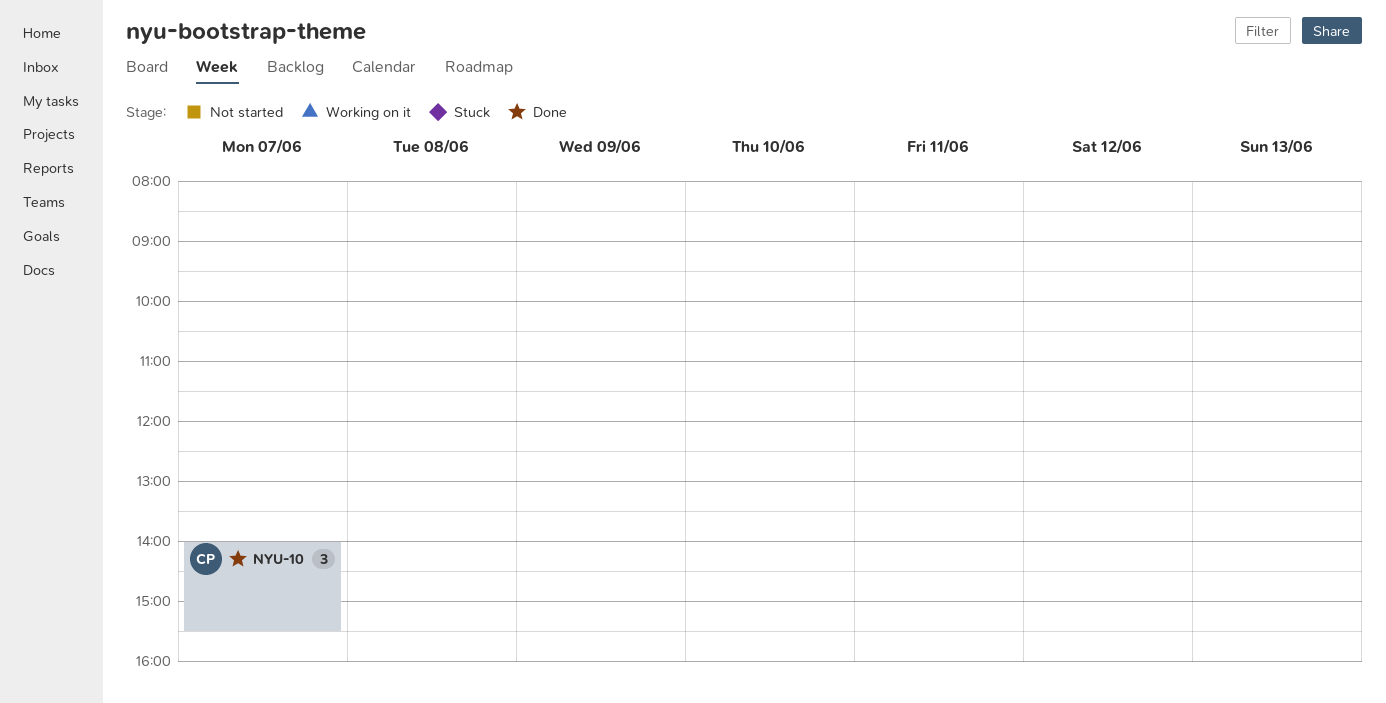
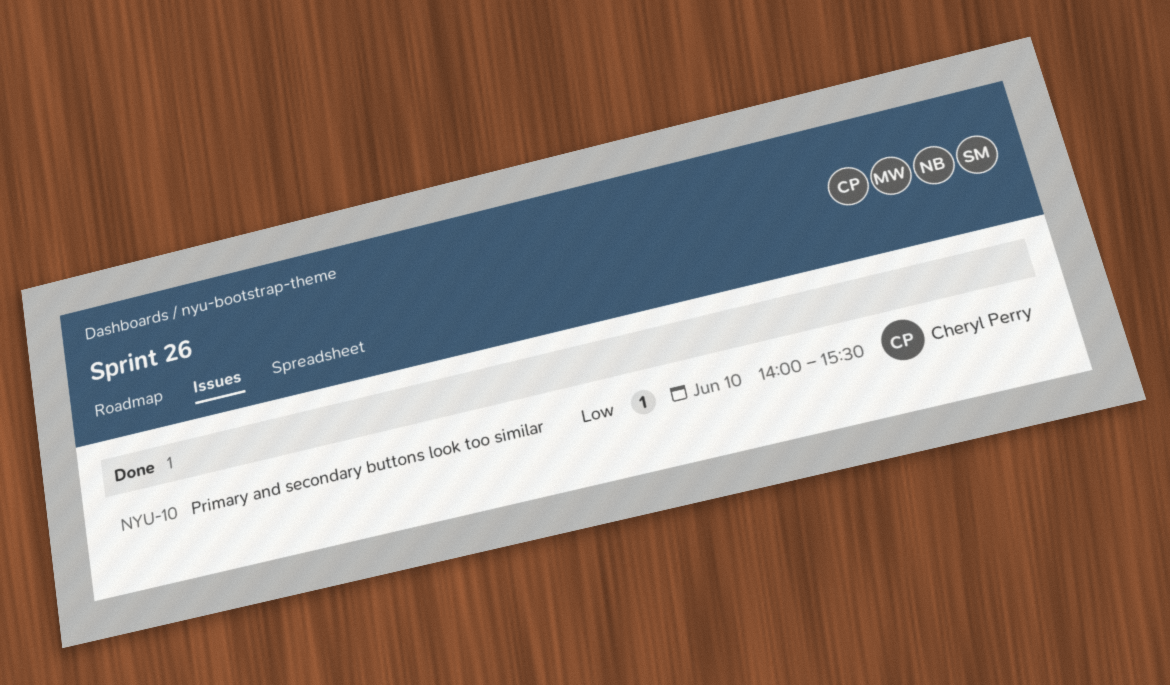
NYU-10, estimate: 3 -> 1
NYU-10, day: Jun 7 -> Jun 10

